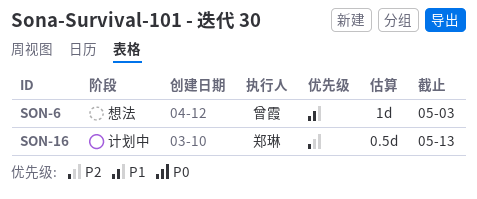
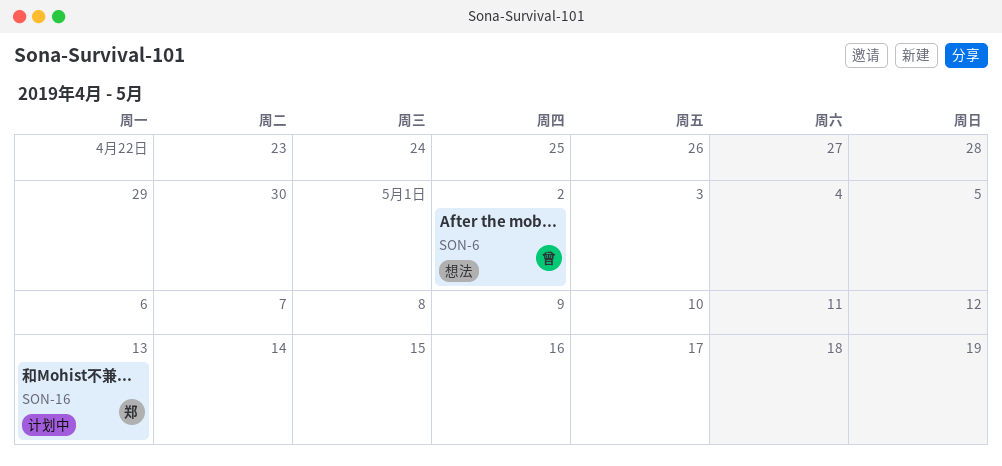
SON-6, due: May 3 -> May 2

